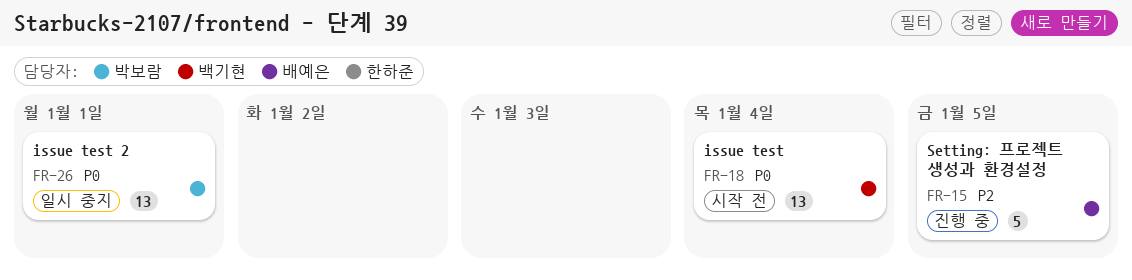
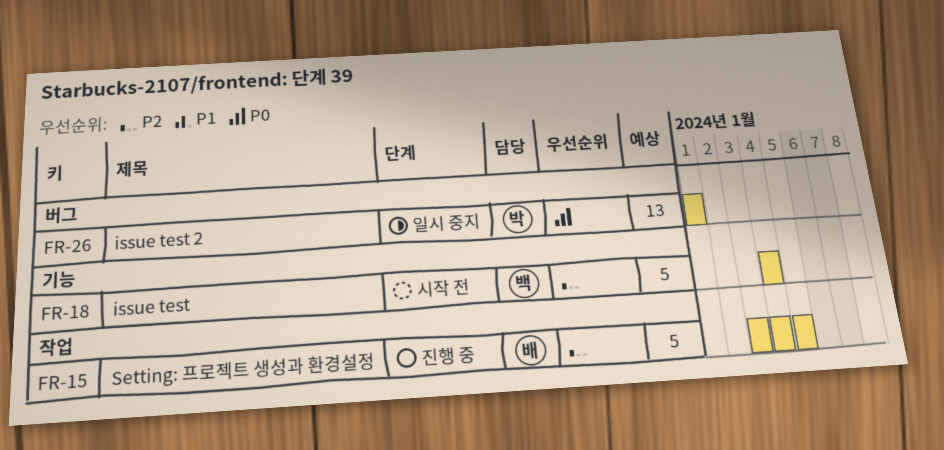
FR-18, priority: P0 -> P2
FR-18, estimate: 13 -> 5

